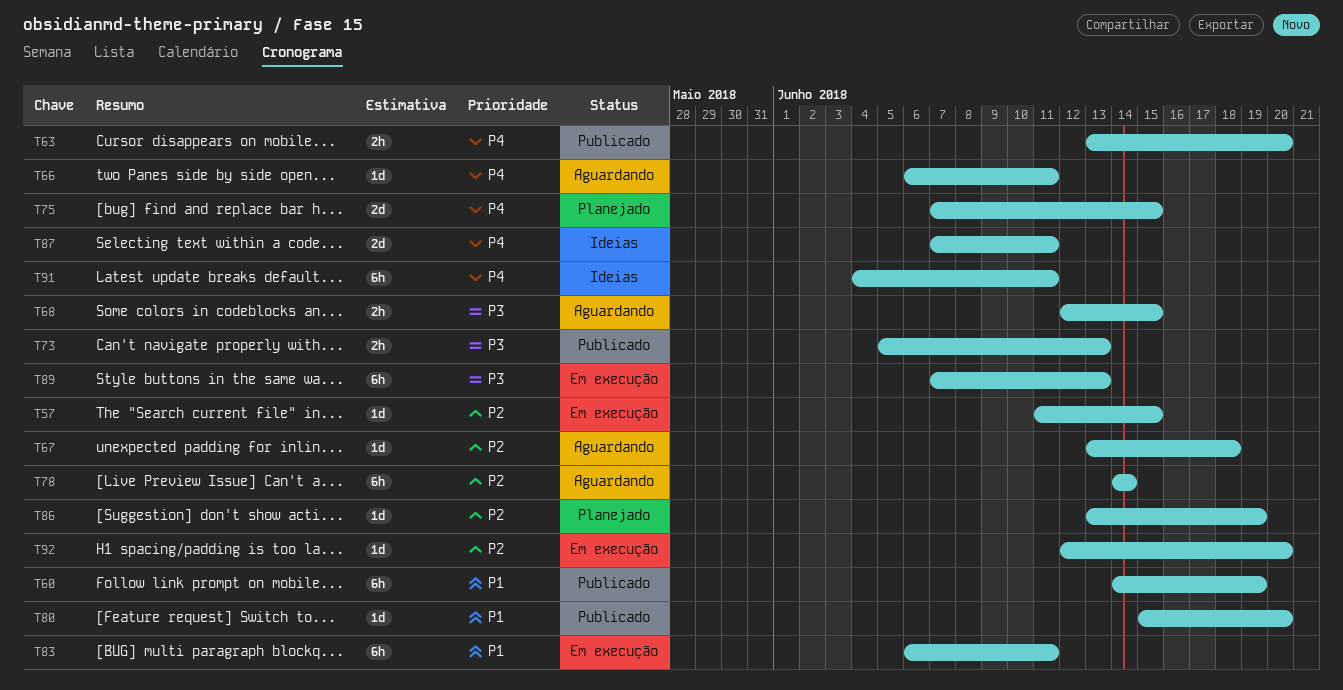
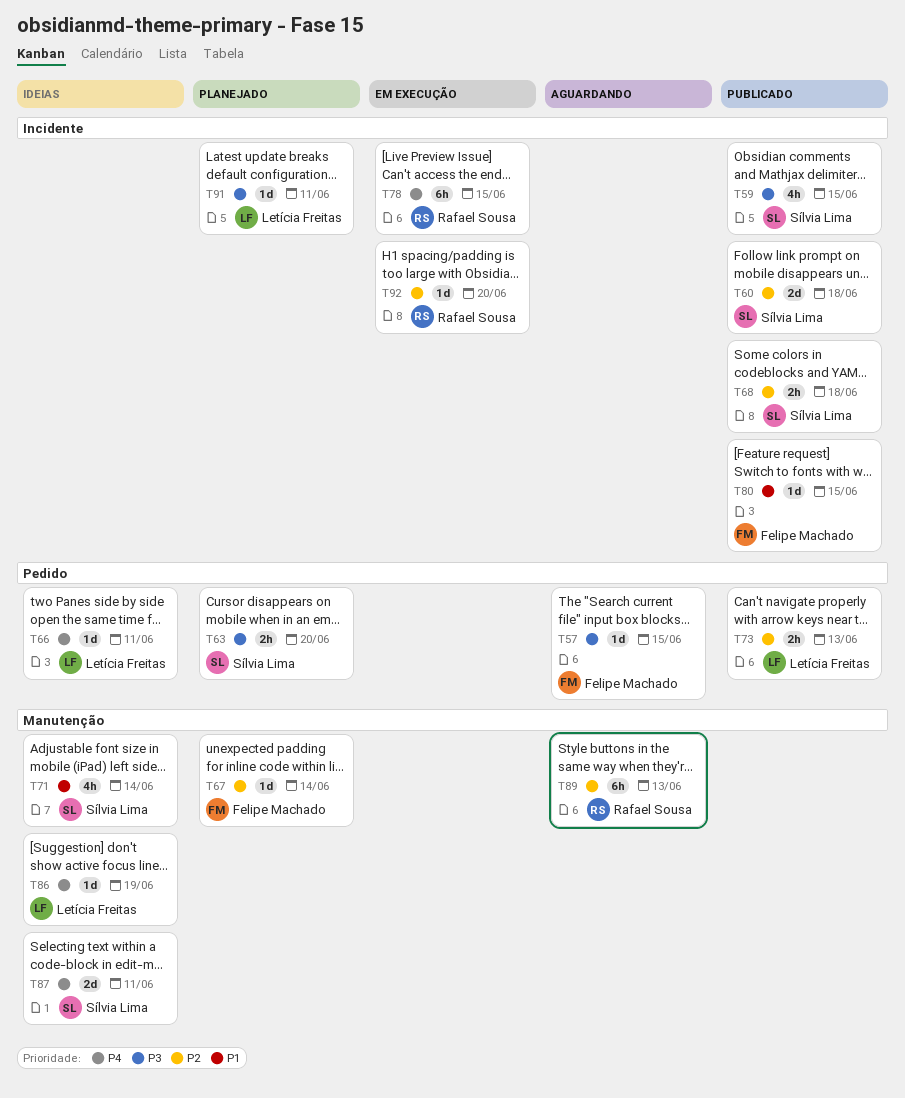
T57, status: Em execução -> Aguardando
T57, priority: P2 -> P3
T59: none -> present
T60, priority: P1 -> P2
T60, estimate: 6h -> 2d
T60, due: Jun 19 -> Jun 18
T63, status: Publicado -> Planejado
T63, priority: P4 -> P3
T66, status: Aguardando -> Ideias
T67, status: Aguardando -> Planejado
T67, due: Jun 18 -> Jun 14
T68, status: Aguardando -> Publicado
T68, priority: P3 -> P2
T68, due: Jun 15 -> Jun 18
T71: none -> present
T73, priority: P3 -> P2
T75: present -> none
T78, status: Aguardando -> Em execução
T78, priority: P2 -> P4
T78, due: Jun 14 -> Jun 15
T80, due: Jun 20 -> Jun 15
T83: present -> none
T86, status: Planejado -> Ideias
T86, priority: P2 -> P4
T89, status: Em execução -> Aguardando
T89, priority: P3 -> P2
T91, status: Ideias -> Planejado
T91, priority: P4 -> P3
T91, estimate: 6h -> 1d

